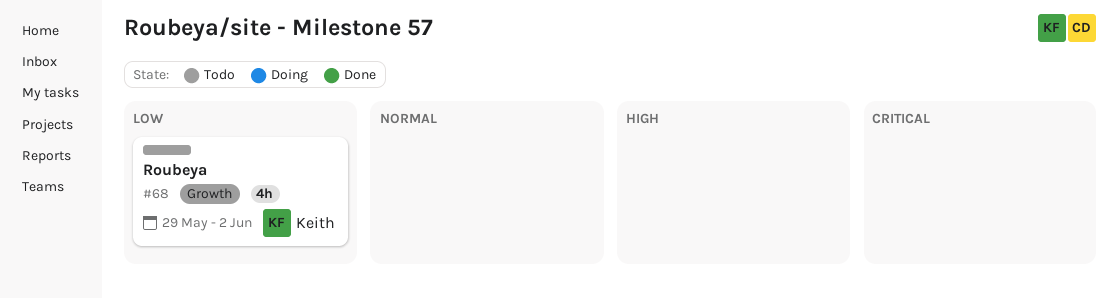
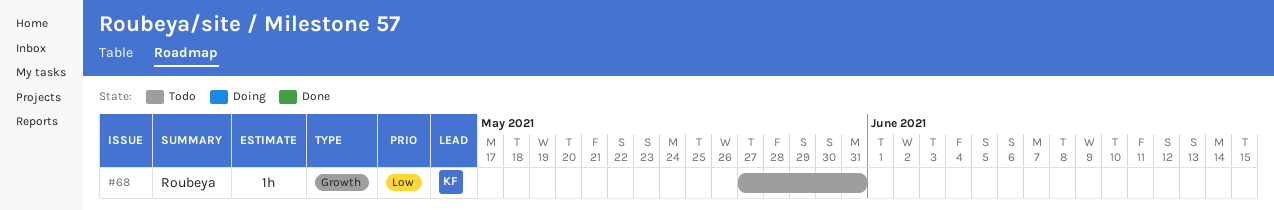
#68, estimate: 4h -> 1h
#68, start: May 29 -> May 27
#68, due: Jun 2 -> May 31

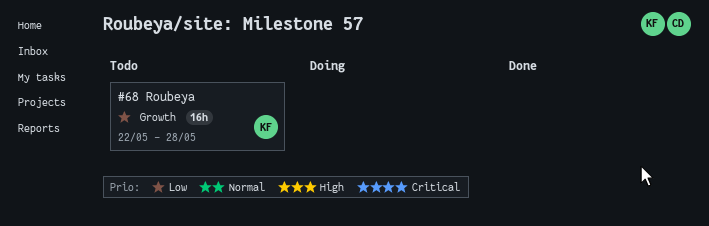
#68, estimate: 1h -> 16h
#68, start: May 27 -> May 22
#68, due: May 31 -> May 28

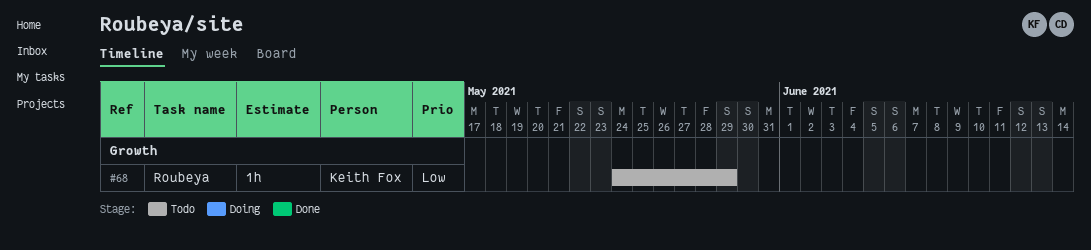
#68, estimate: 16h -> 1h
#68, start: May 22 -> May 24
#68, due: May 28 -> May 29

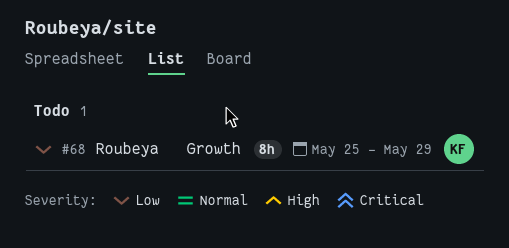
#68, estimate: 1h -> 8h
#68, start: May 24 -> May 25

